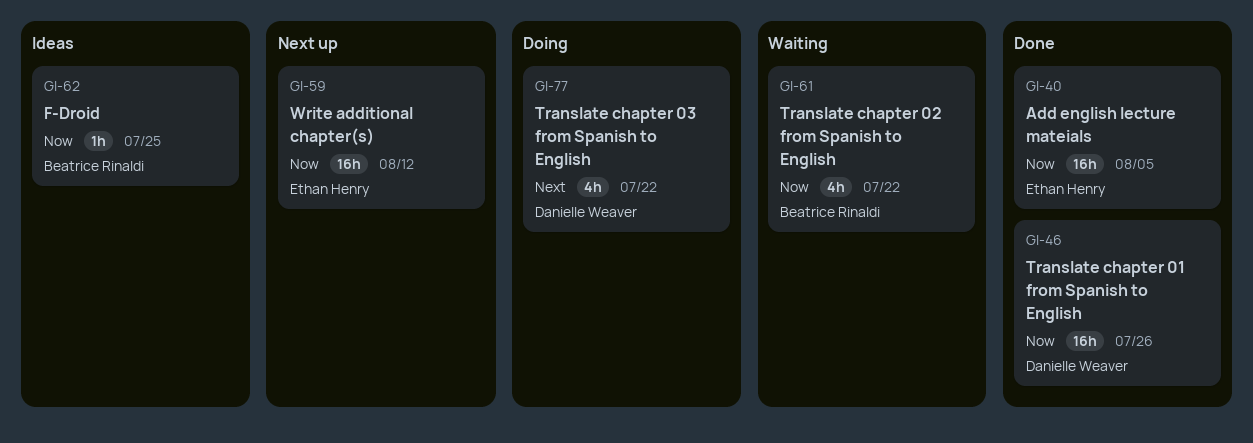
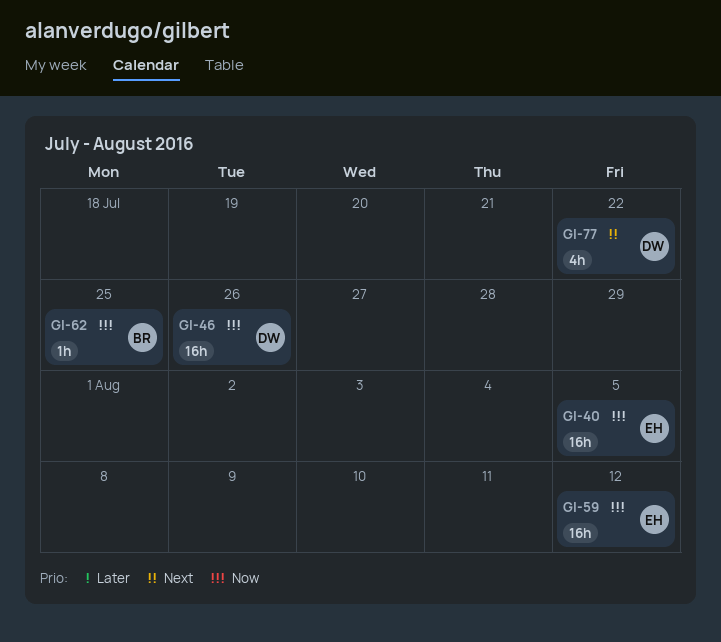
GI-61: present -> none

